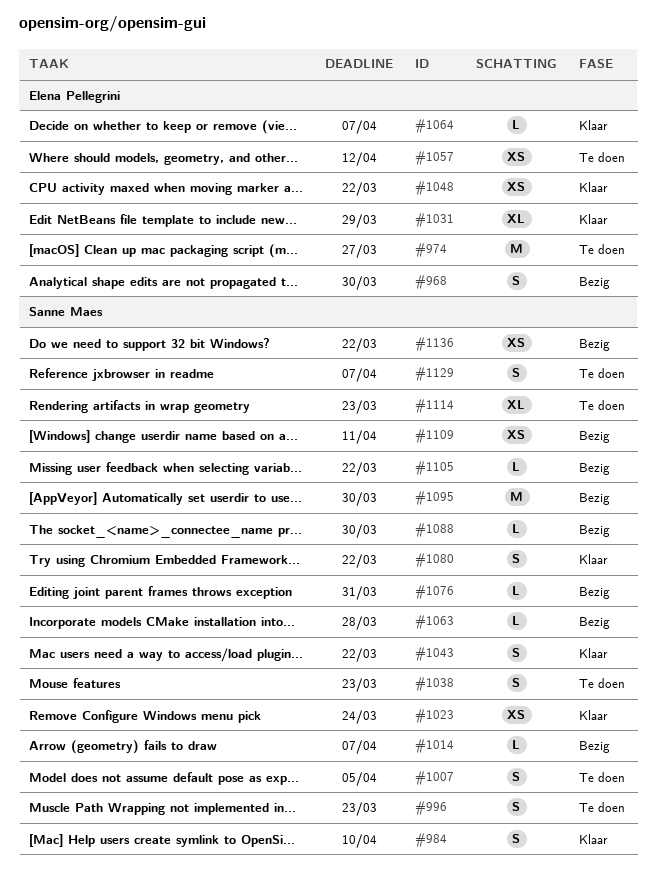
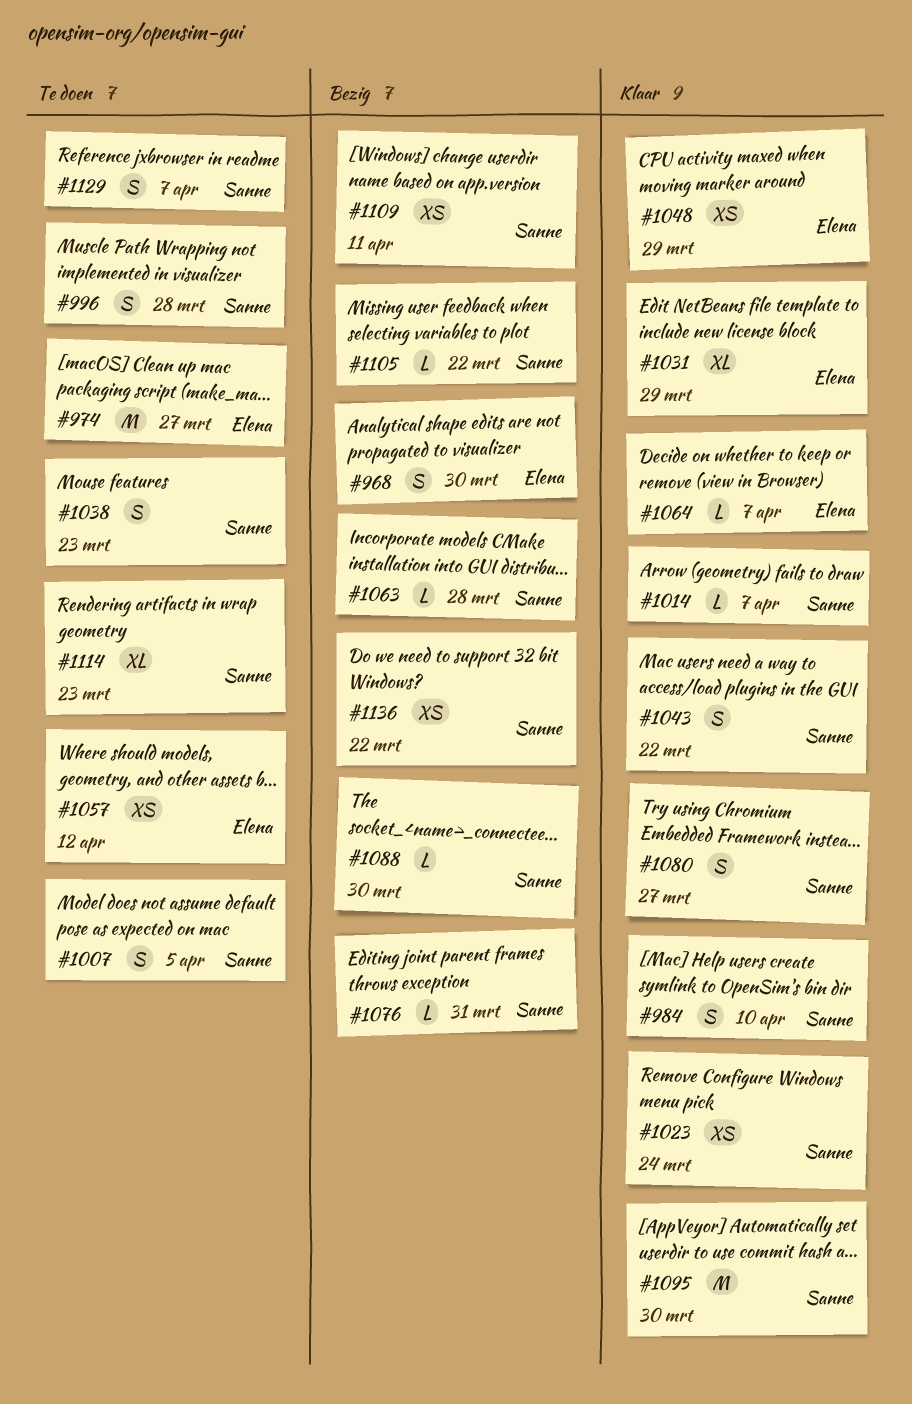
#996, due: Mar 23 -> Mar 28
#1014, status: Bezig -> Klaar
#1048, due: Mar 22 -> Mar 29
#1080, due: Mar 22 -> Mar 27
#1095, status: Bezig -> Klaar

